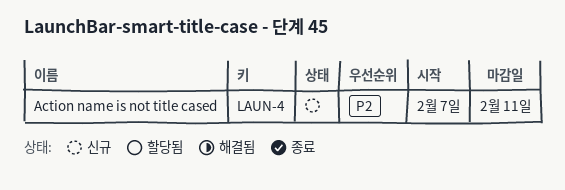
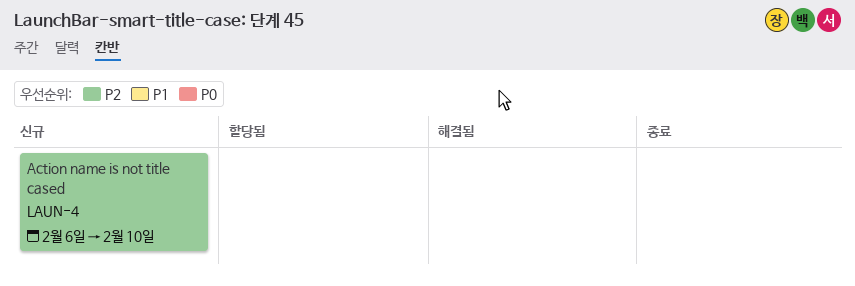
LAUN-4, start: Feb 7 -> Feb 6
LAUN-4, due: Feb 11 -> Feb 10

